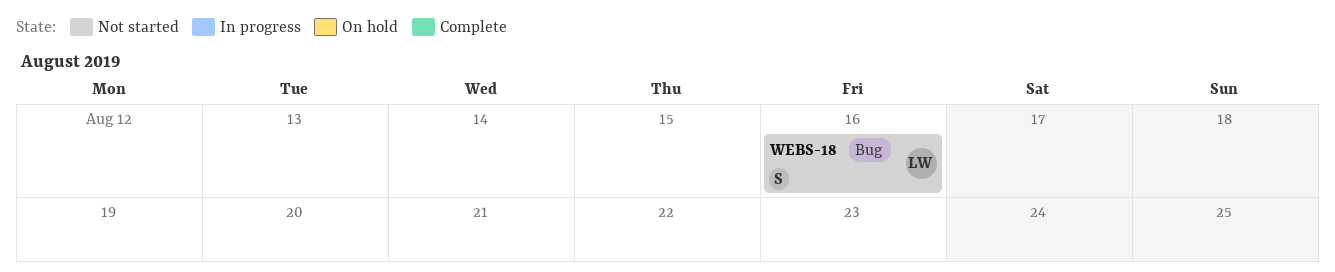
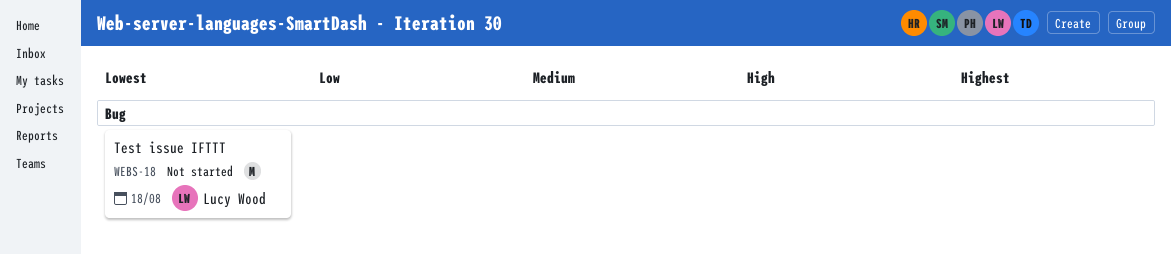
WEBS-18, estimate: S -> M
WEBS-18, due: Aug 16 -> Aug 18

